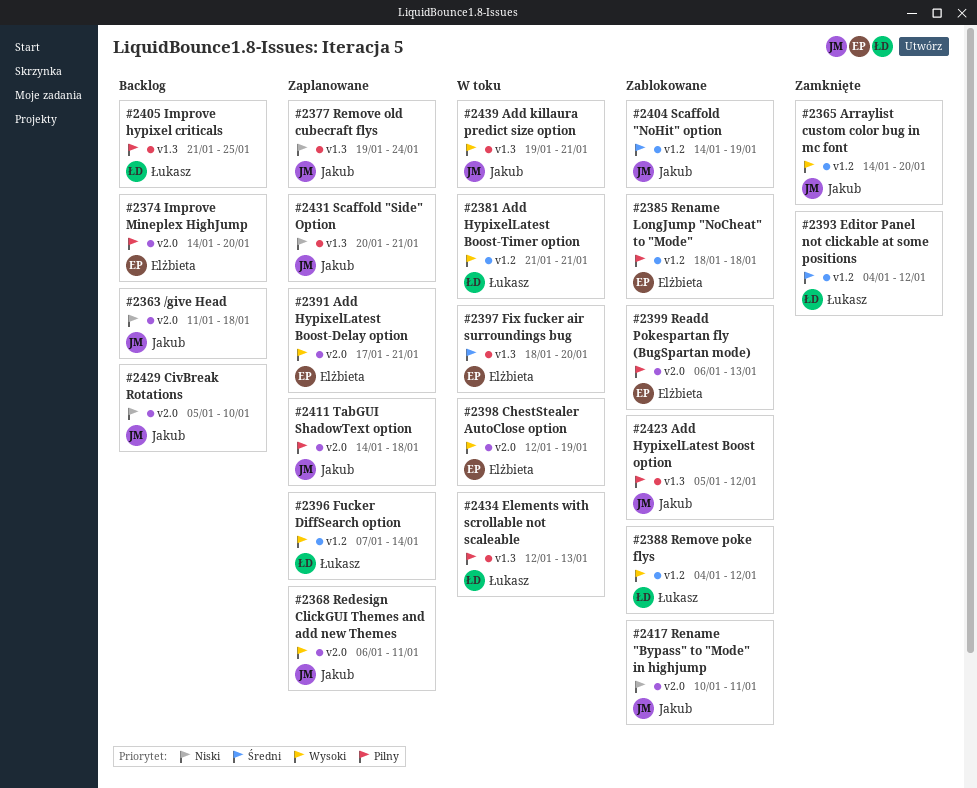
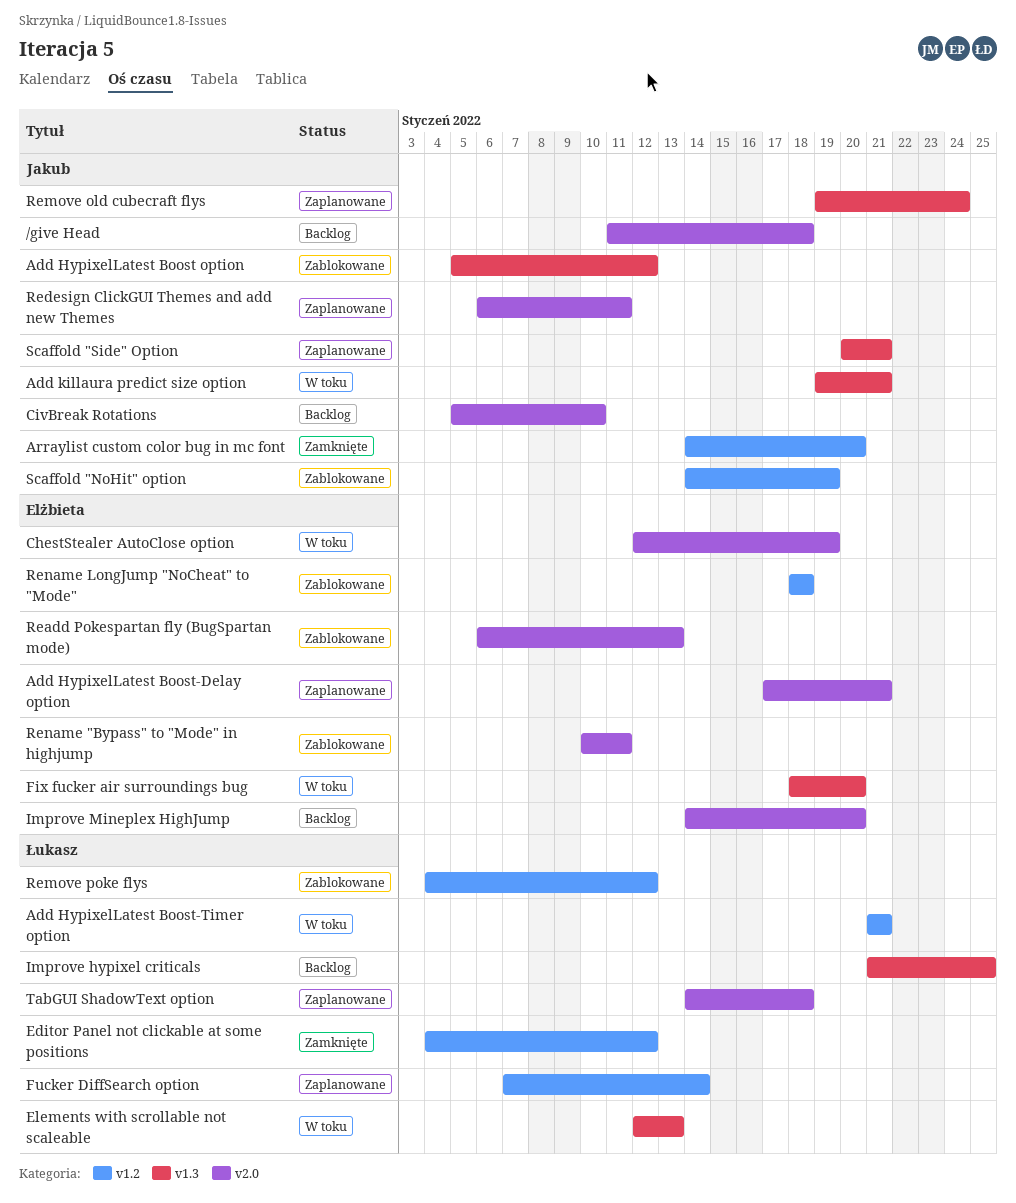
Rename "Bypass" to "Mode" in highjump, owner: Jakub -> Elżbieta
TabGUI ShadowText option, owner: Jakub -> Łukasz

